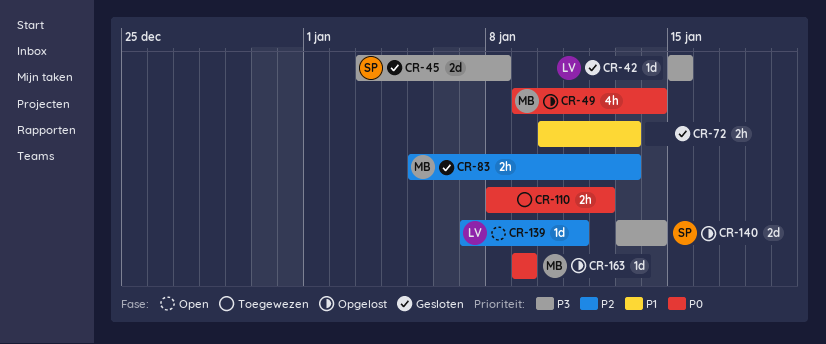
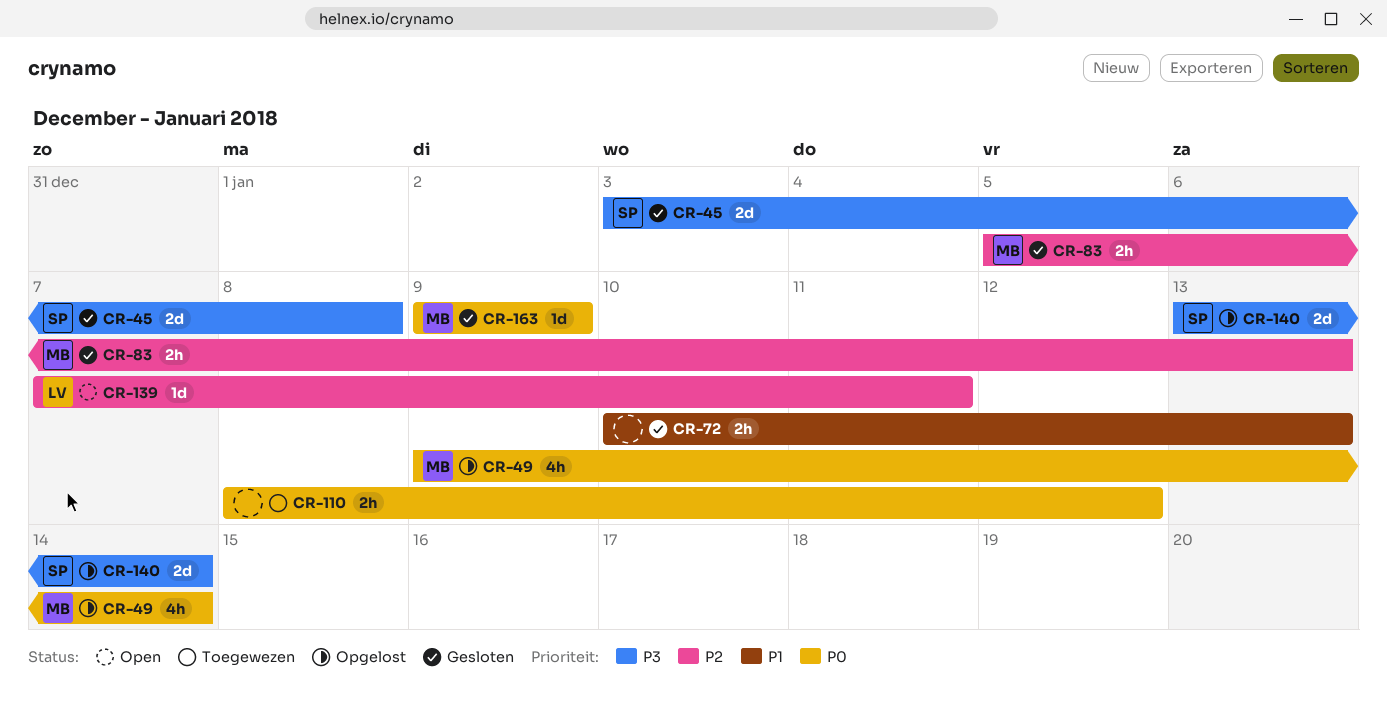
CR-42: present -> none
CR-163, status: Opgelost -> Gesloten

